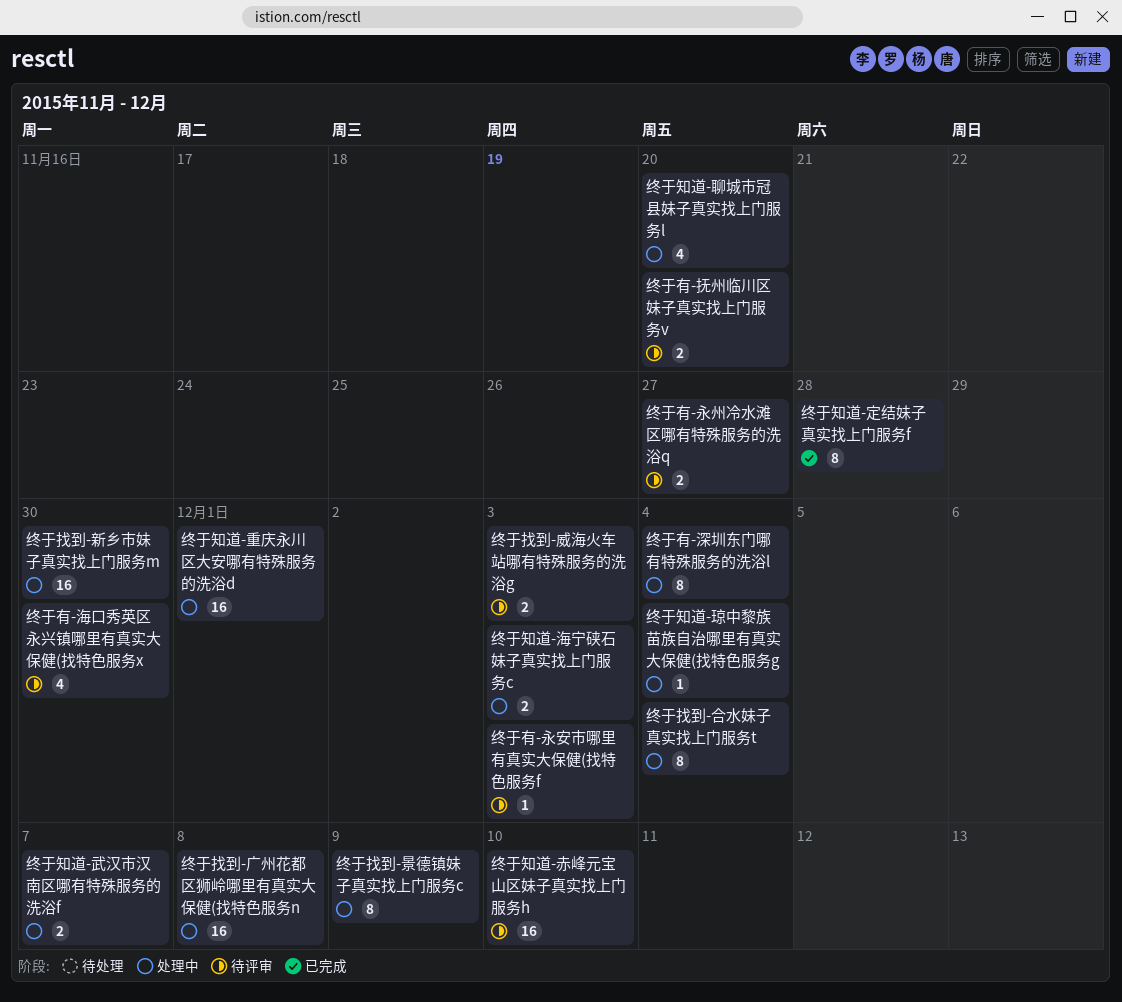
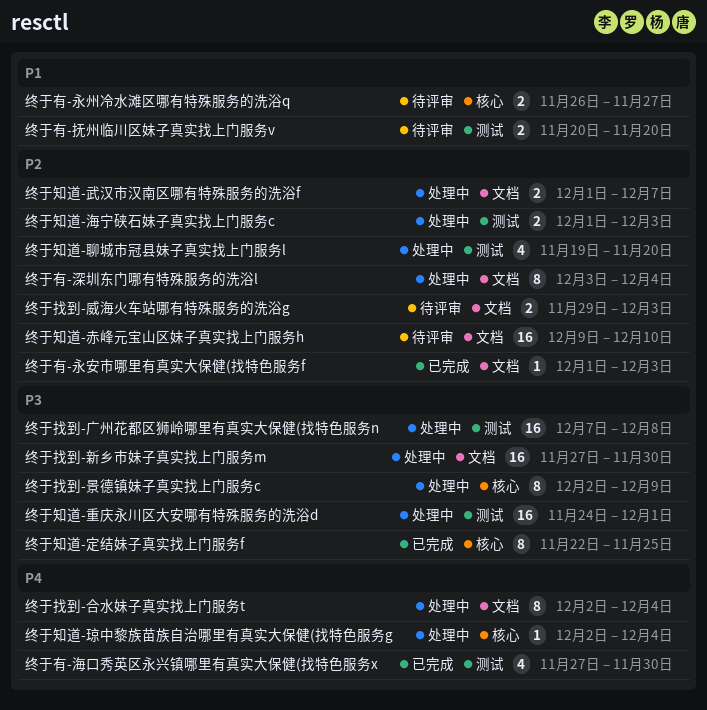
终于有-永安市哪里有真实大保健(找特色服务f, status: 待评审 -> 已完成
终于有-海口秀英区永兴镇哪里有真实大保健(找特色服务x, status: 待评审 -> 已完成
终于知道-定结妹子真实找上门服务f, due: Nov 28 -> Nov 25

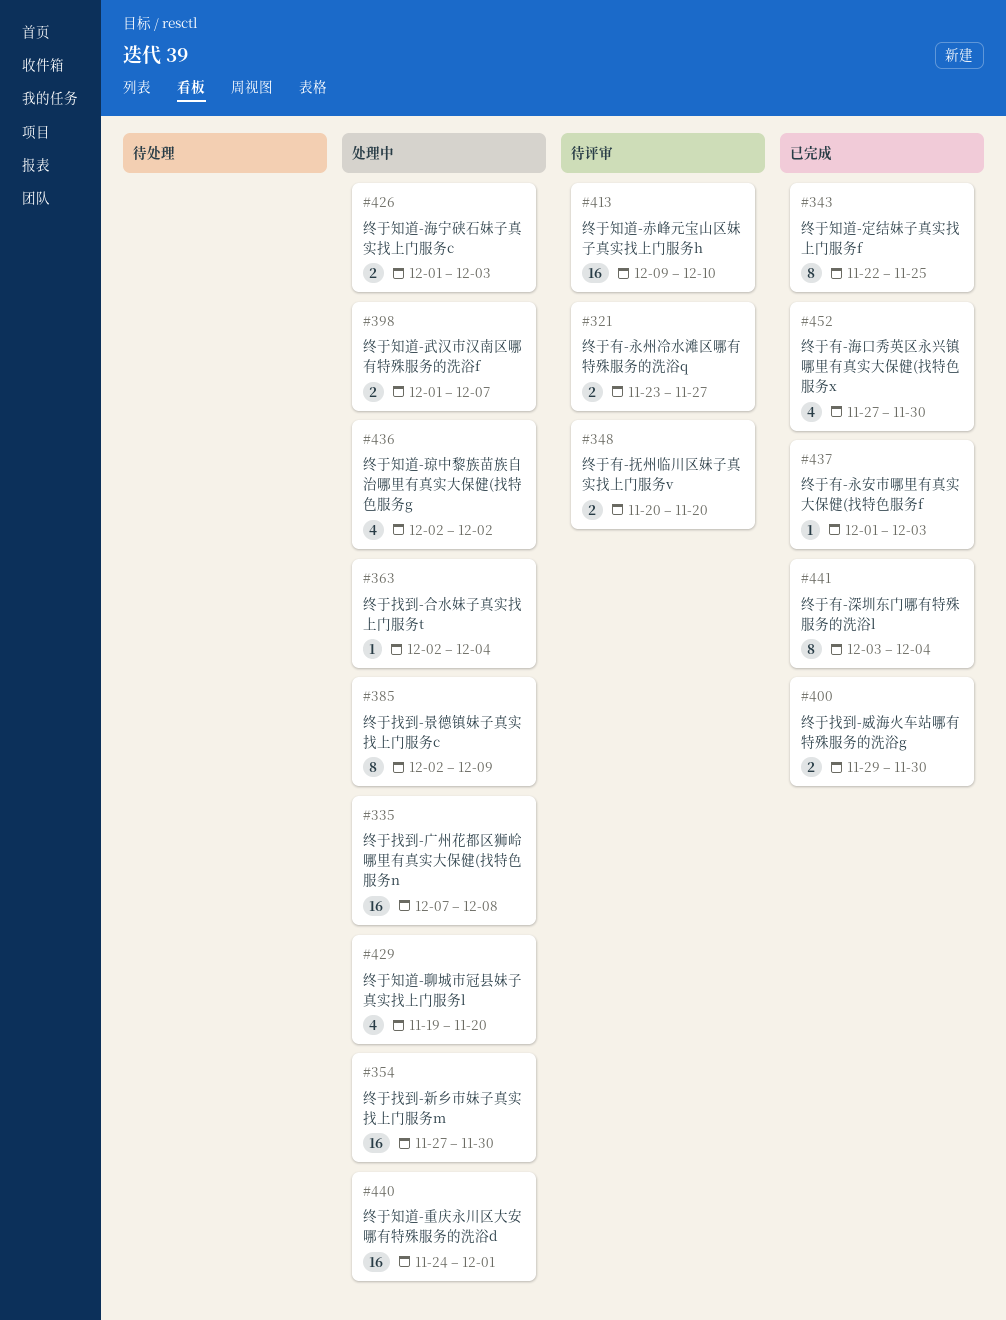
终于找到-合水妹子真实找上门服务t, estimate: 8 -> 1
终于找到-威海火车站哪有特殊服务的洗浴g, status: 待评审 -> 已完成
终于找到-威海火车站哪有特殊服务的洗浴g, due: Dec 3 -> Nov 30
终于有-永州冷水滩区哪有特殊服务的洗浴q, start: Nov 26 -> Nov 23
终于有-深圳东门哪有特殊服务的洗浴l, status: 处理中 -> 已完成
终于知道-琼中黎族苗族自治哪里有真实大保健(找特色服务g, estimate: 1 -> 4
终于知道-琼中黎族苗族自治哪里有真实大保健(找特色服务g, due: Dec 4 -> Dec 2

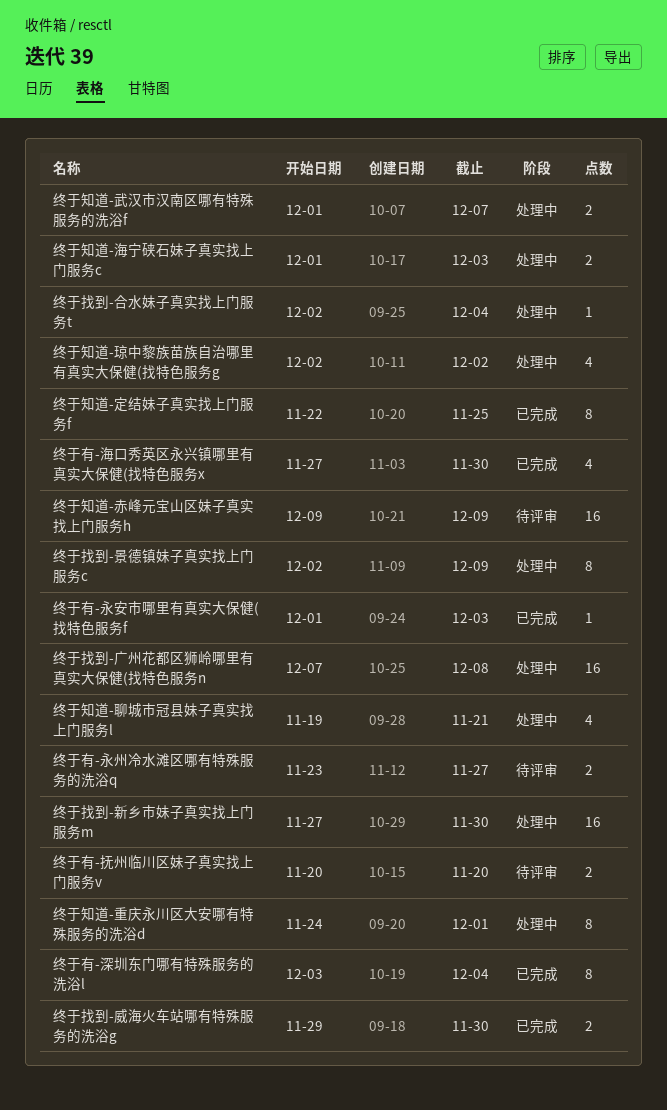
终于知道-聊城市冠县妹子真实找上门服务l, due: Nov 20 -> Nov 21
终于知道-赤峰元宝山区妹子真实找上门服务h, due: Dec 10 -> Dec 9
终于知道-重庆永川区大安哪有特殊服务的洗浴d, estimate: 16 -> 8

